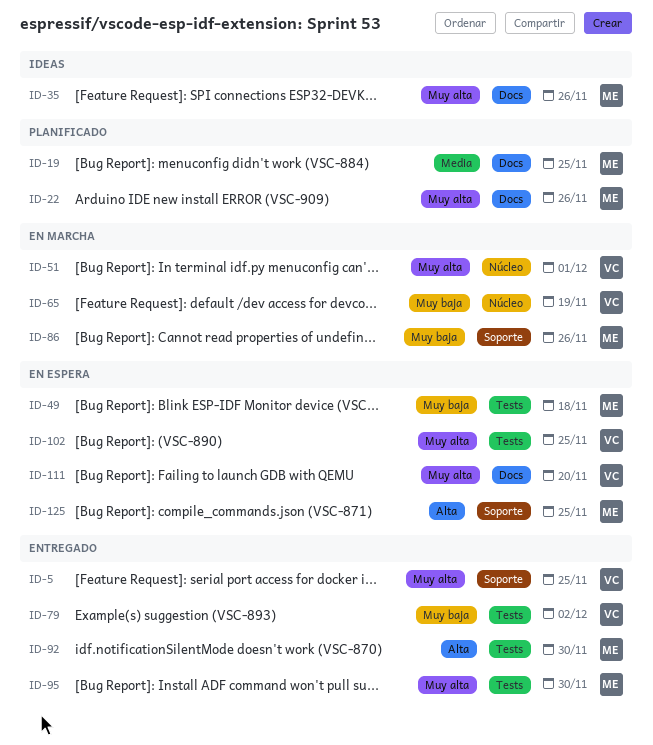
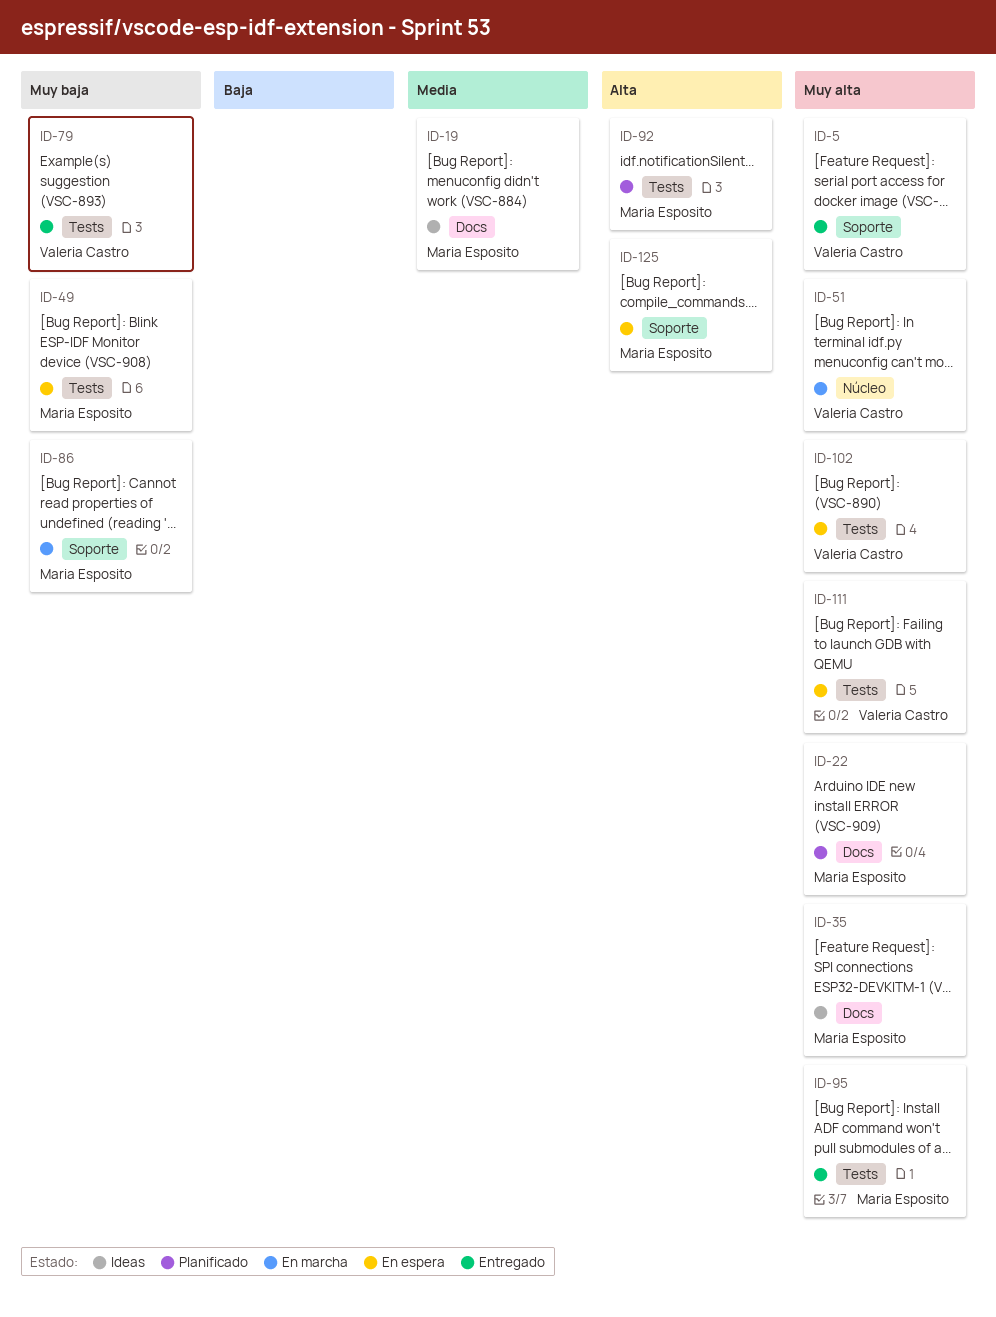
ID-19, status: Planificado -> Ideas
ID-65: present -> none
ID-92, status: Entregado -> Planificado
ID-111, label: Docs -> Tests

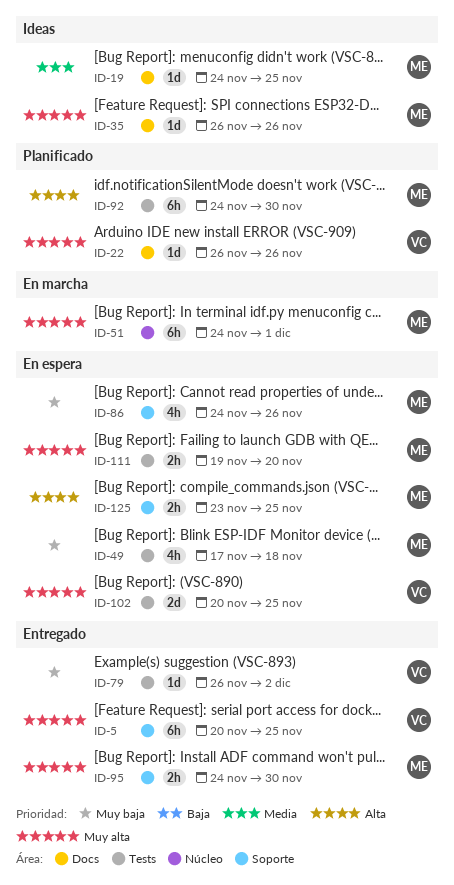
ID-22, owner: Maria Esposito -> Valeria Castro
ID-51, owner: Valeria Castro -> Maria Esposito
ID-86, status: En marcha -> En espera
ID-95, label: Tests -> Soporte
ID-111, owner: Valeria Castro -> Maria Esposito

